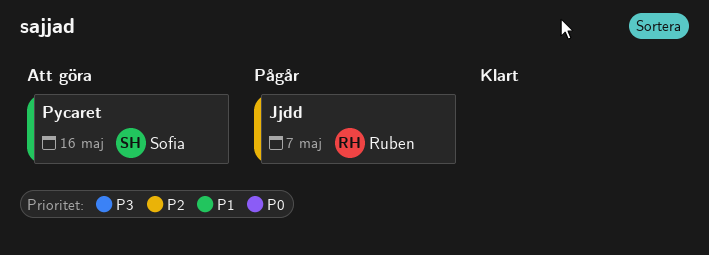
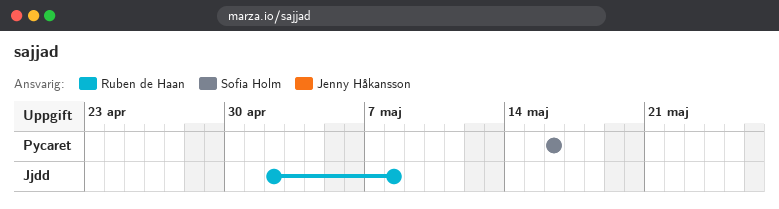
Jjdd, due: May 7 -> May 8

